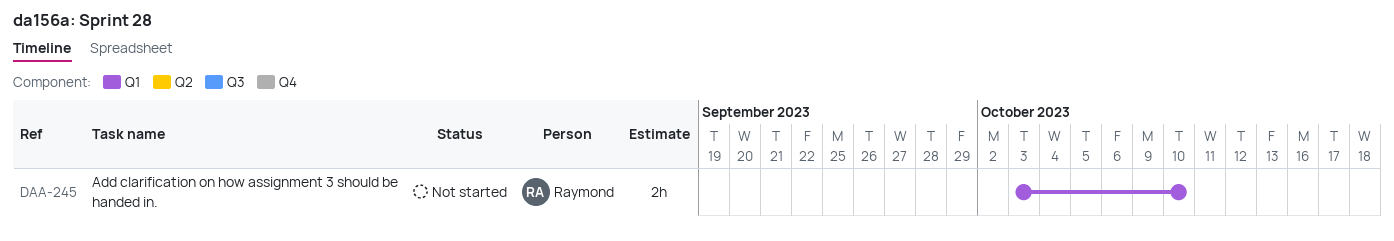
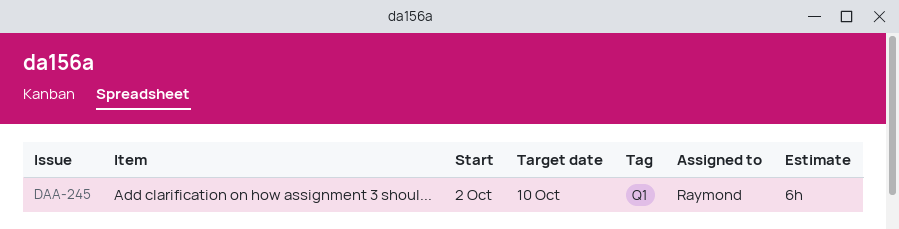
DAA-245, estimate: 2h -> 6h
DAA-245, start: Oct 3 -> Oct 2

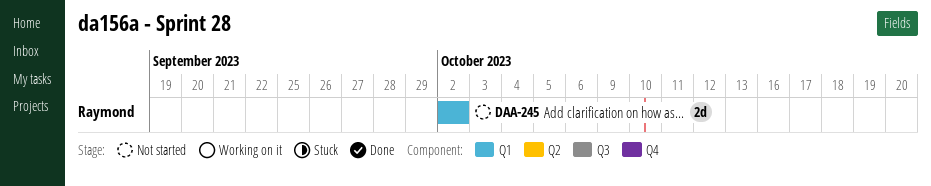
DAA-245, estimate: 6h -> 2d
DAA-245, due: Oct 10 -> Oct 2

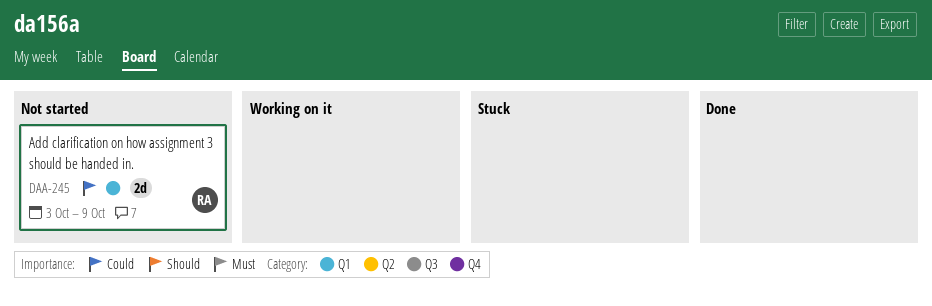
DAA-245, start: Oct 2 -> Oct 3
DAA-245, due: Oct 2 -> Oct 9

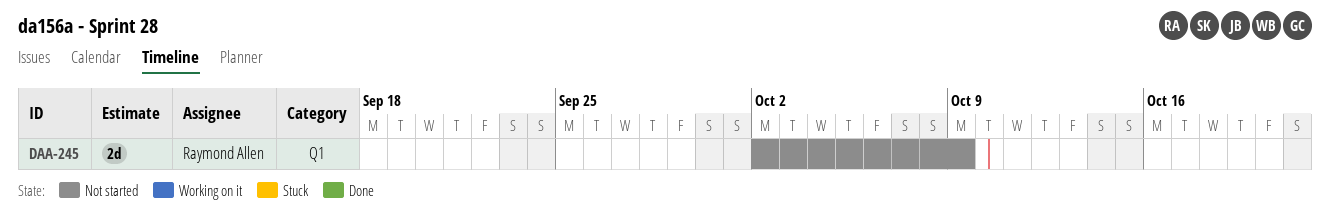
DAA-245, start: Oct 3 -> Oct 2

